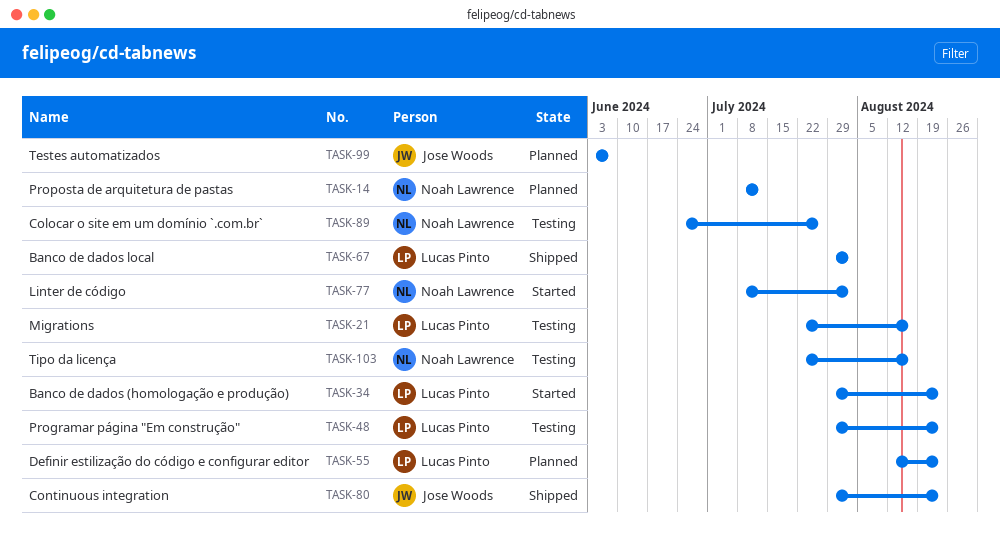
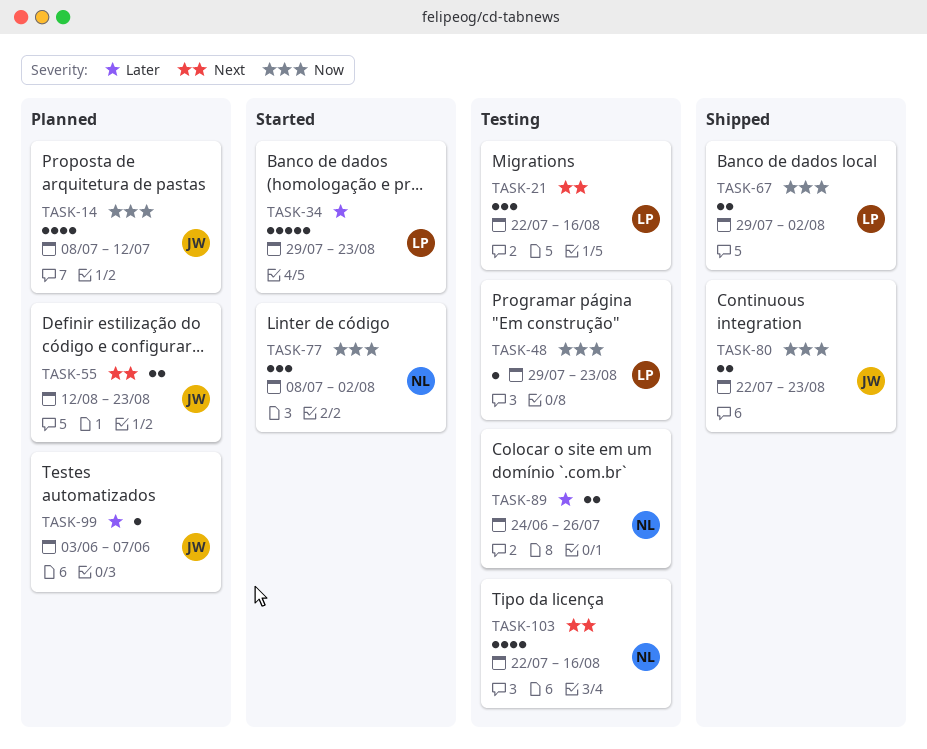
TASK-14, owner: Noah Lawrence -> Jose Woods
TASK-55, owner: Lucas Pinto -> Jose Woods
TASK-80, start: Jul 29 -> Jul 22

